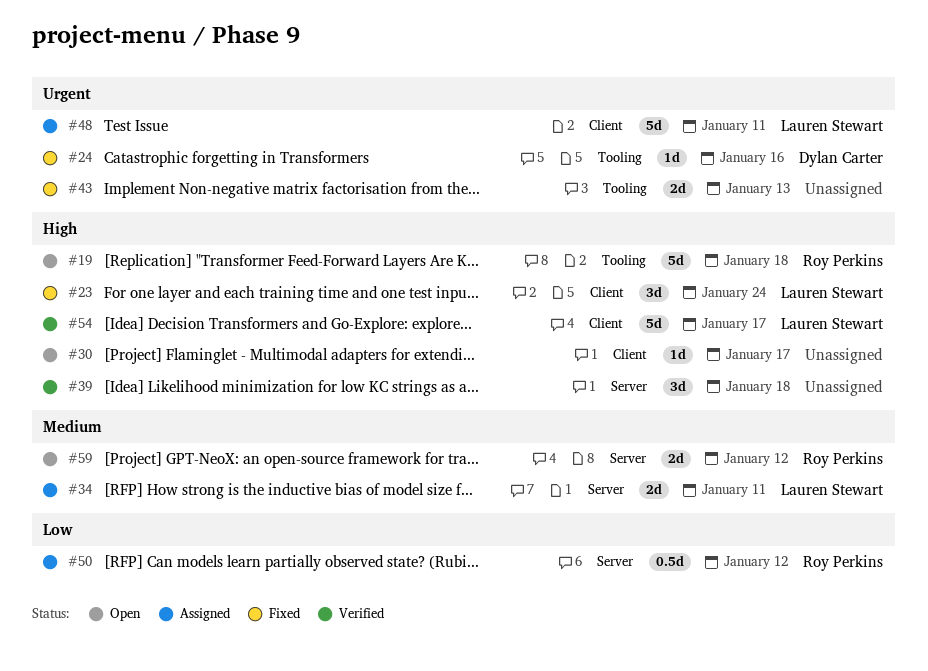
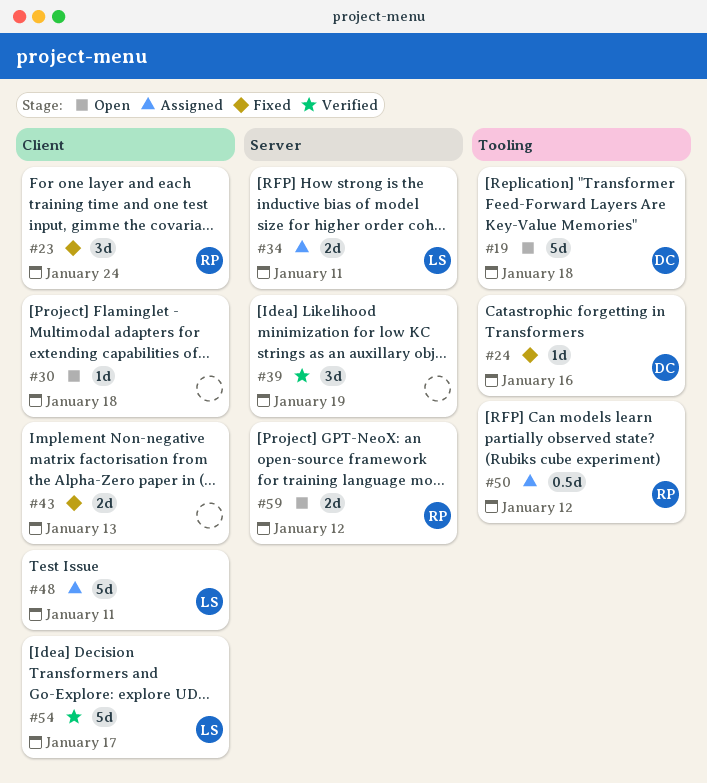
#19, owner: Roy Perkins -> Dylan Carter
#23, owner: Lauren Stewart -> Roy Perkins
#30, due: Jan 17 -> Jan 18
#39, due: Jan 18 -> Jan 19
#43, label: Tooling -> Client
#50, label: Server -> Tooling

